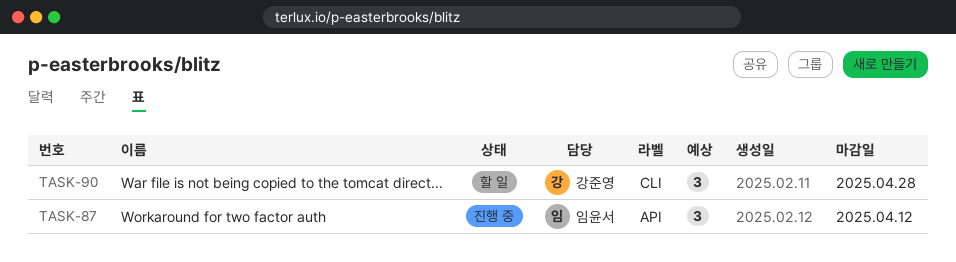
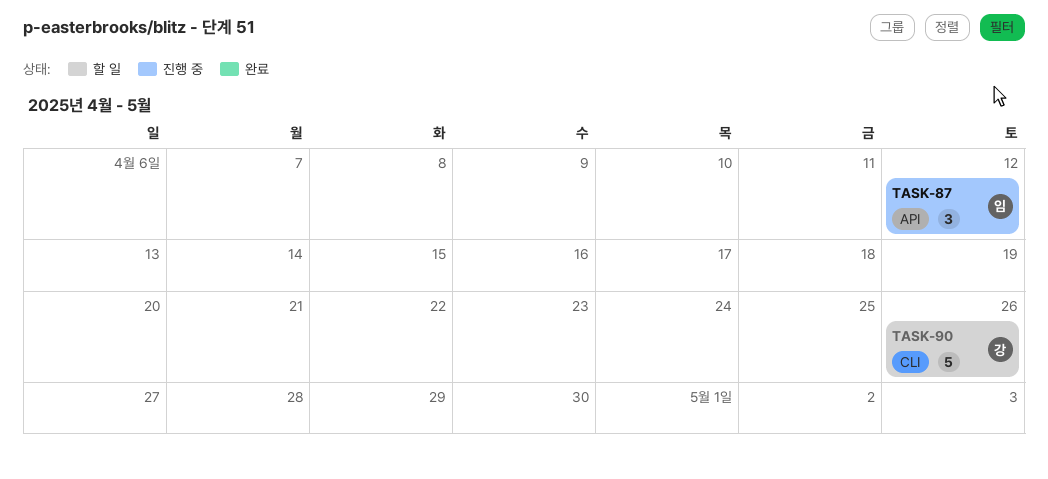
TASK-90, estimate: 3 -> 5
TASK-90, due: Apr 28 -> Apr 26

